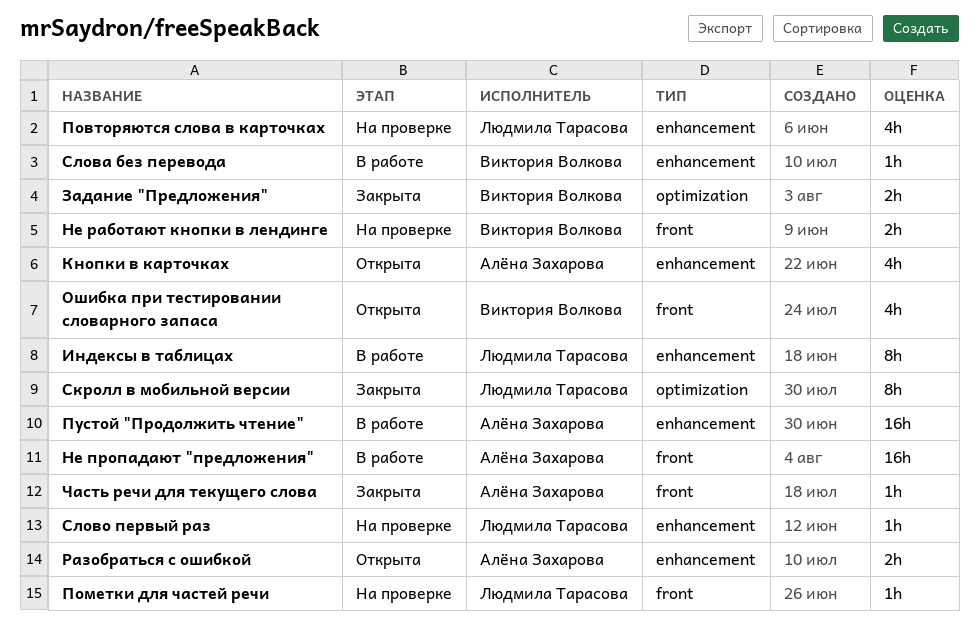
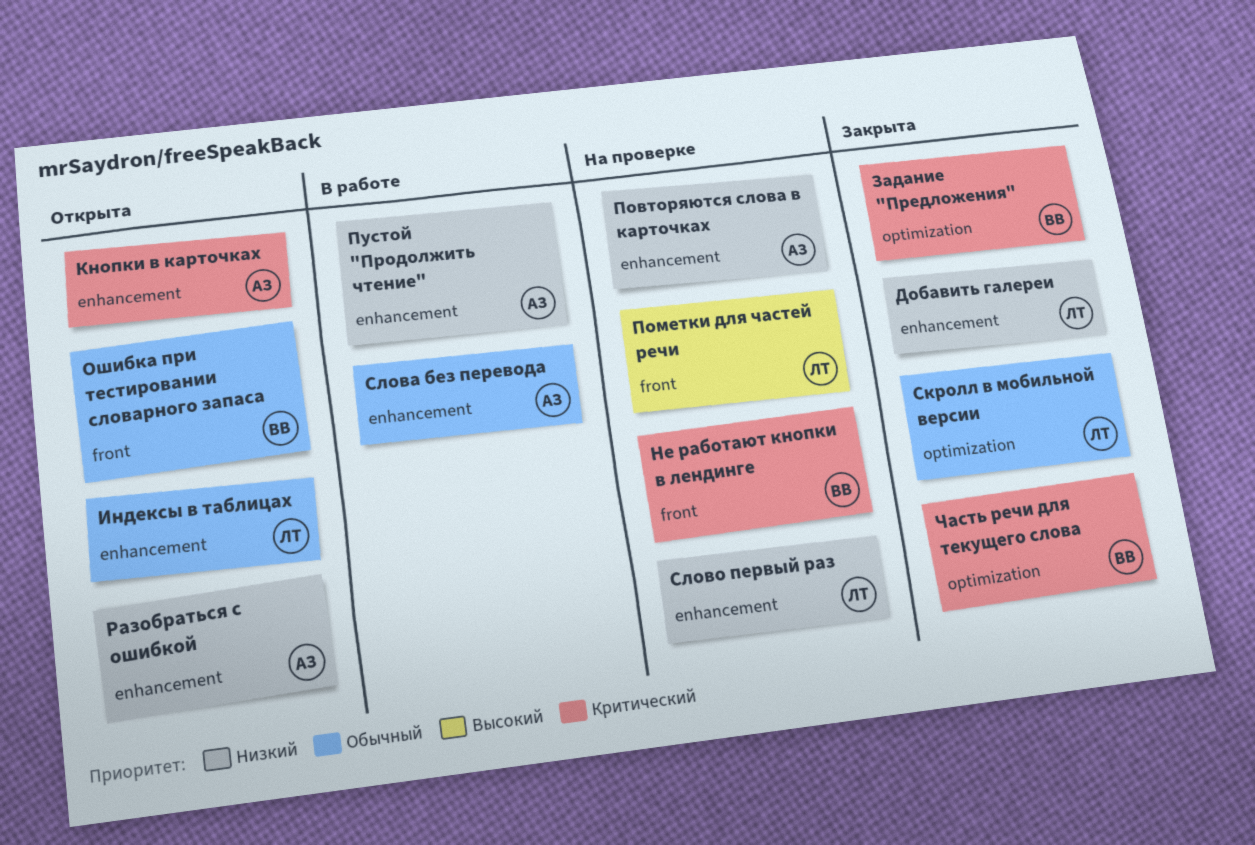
Добавить галереи: none -> present
Индексы в таблицах, status: В работе -> Открыта
Не пропадают "предложения": present -> none
Повторяются слова в карточках, owner: Людмила Тарасова -> Алёна Захарова
Слова без перевода, owner: Виктория Волкова -> Алёна Захарова
Часть речи для текущего слова, owner: Алёна Захарова -> Виктория Волкова
Часть речи для текущего слова, label: front -> optimization

